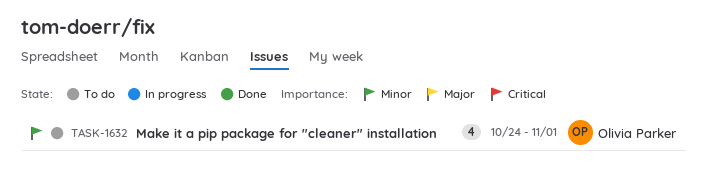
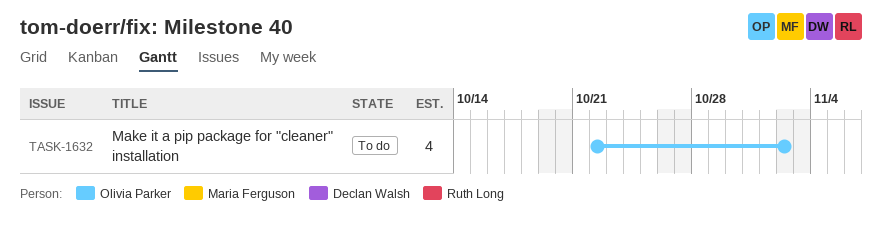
TASK-1632, start: Oct 24 -> Oct 22
TASK-1632, due: Nov 1 -> Nov 2

